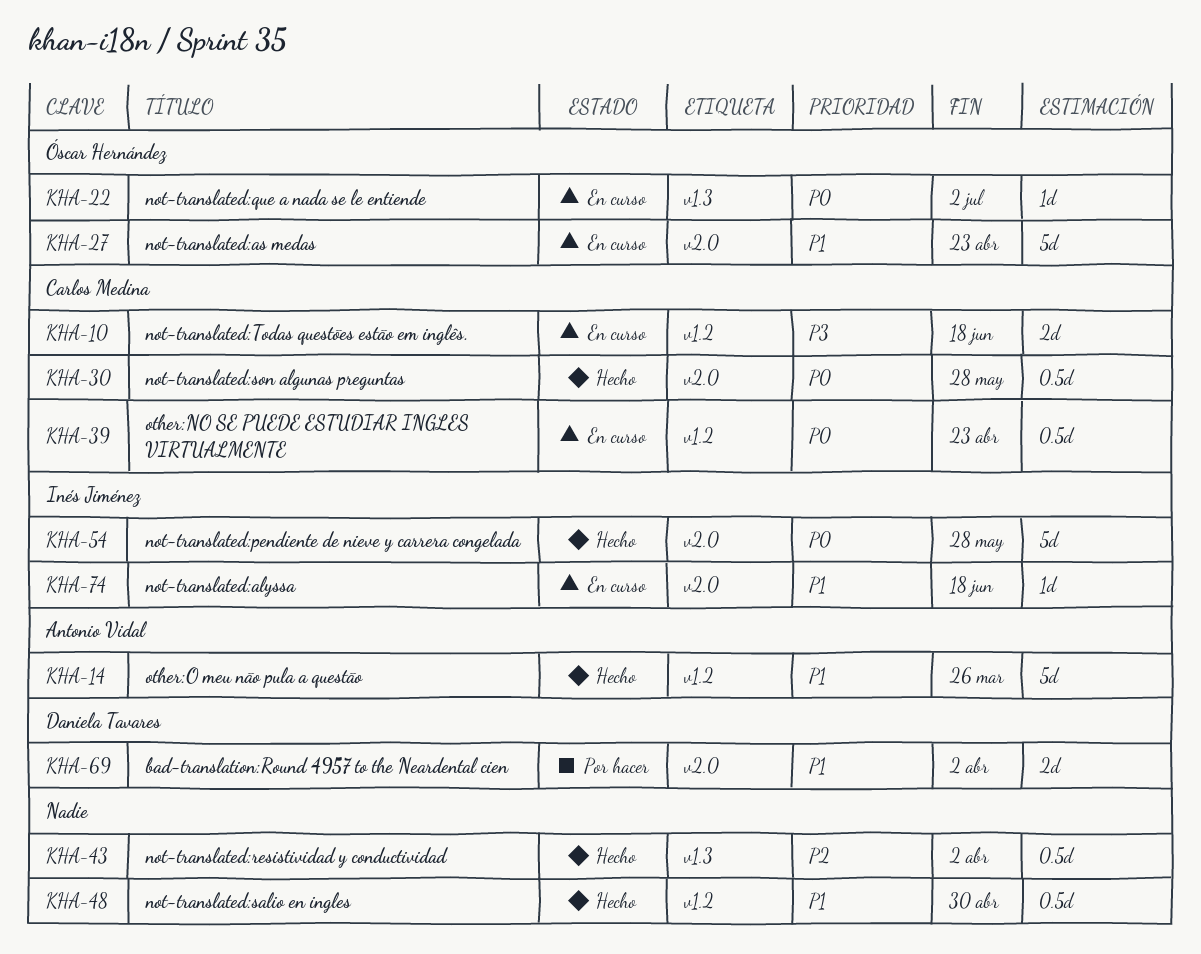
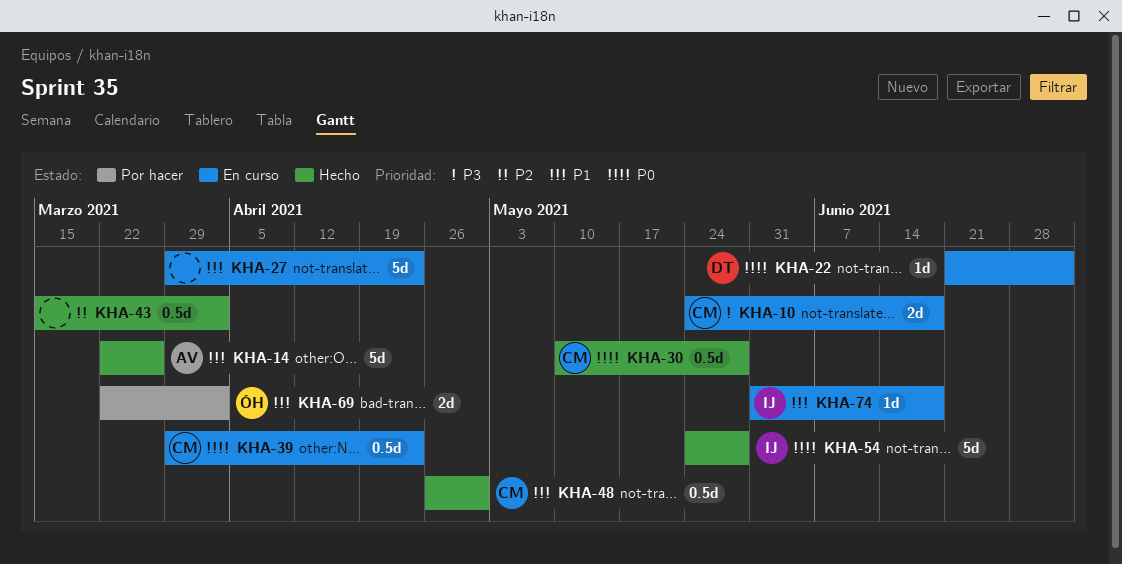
KHA-22, owner: Óscar Hernández -> Daniela Tavares
KHA-27, owner: Óscar Hernández -> none
KHA-48, owner: none -> Carlos Medina
KHA-69, owner: Daniela Tavares -> Óscar Hernández

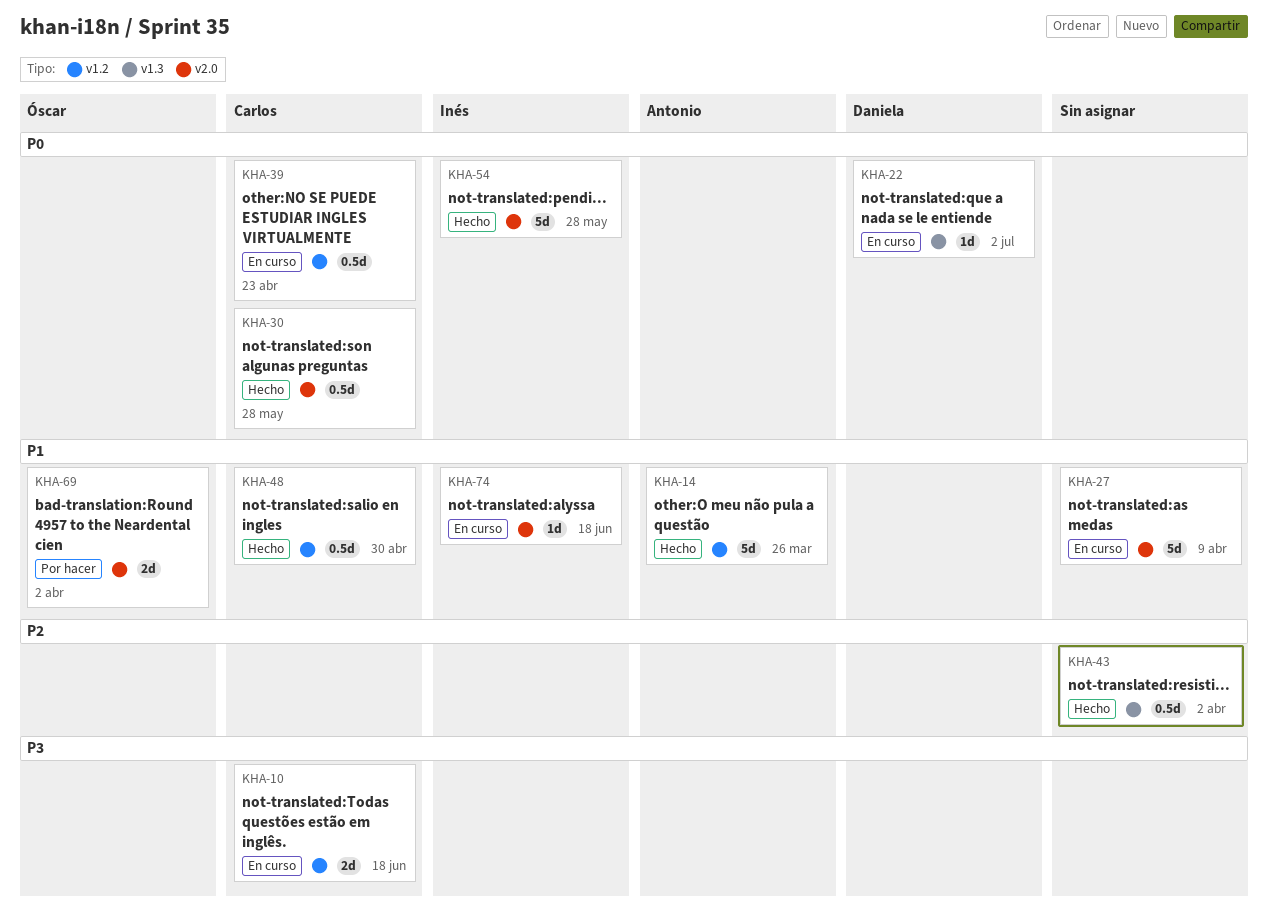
KHA-27, due: Apr 23 -> Apr 9

